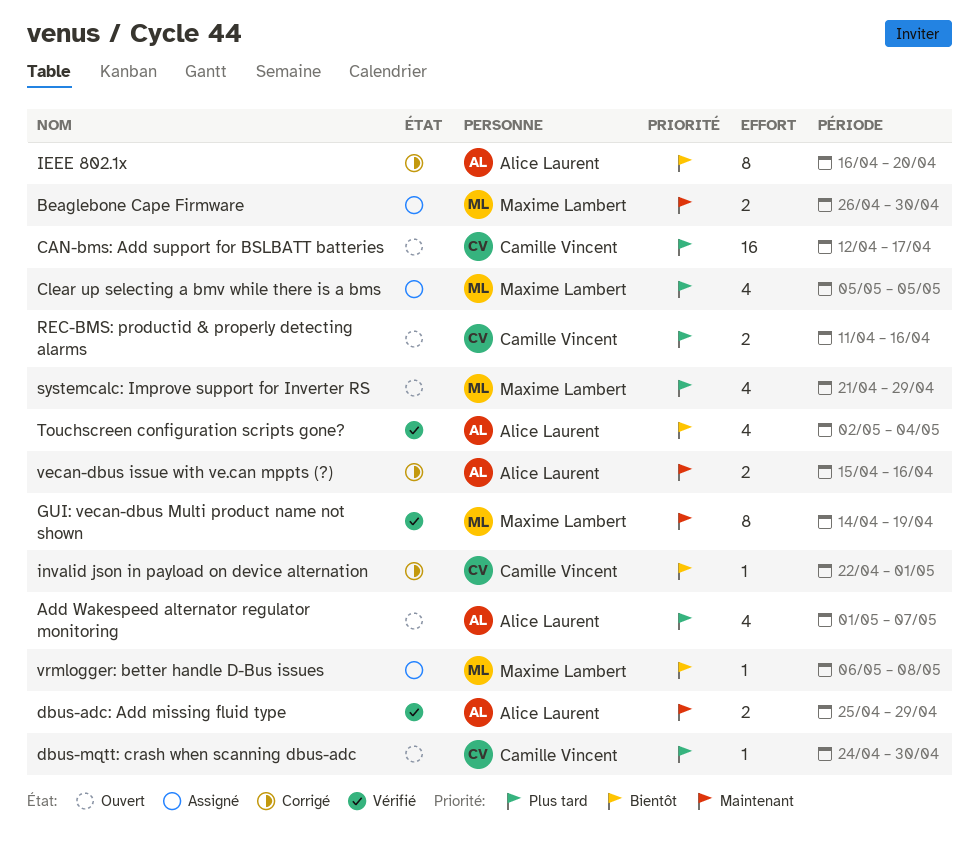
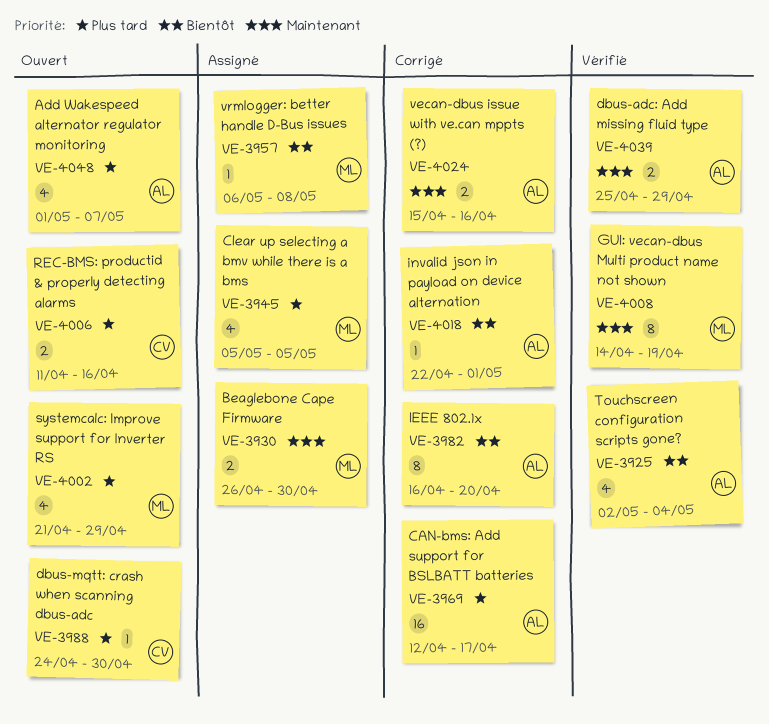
CAN-bms: Add support for BSLBATT batteries, status: Ouvert -> Corrigé
CAN-bms: Add support for BSLBATT batteries, owner: Camille Vincent -> Alice Laurent
invalid json in payload on device alternation, owner: Camille Vincent -> Alice Laurent

